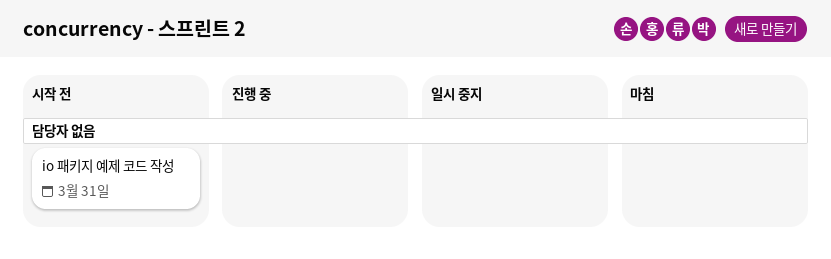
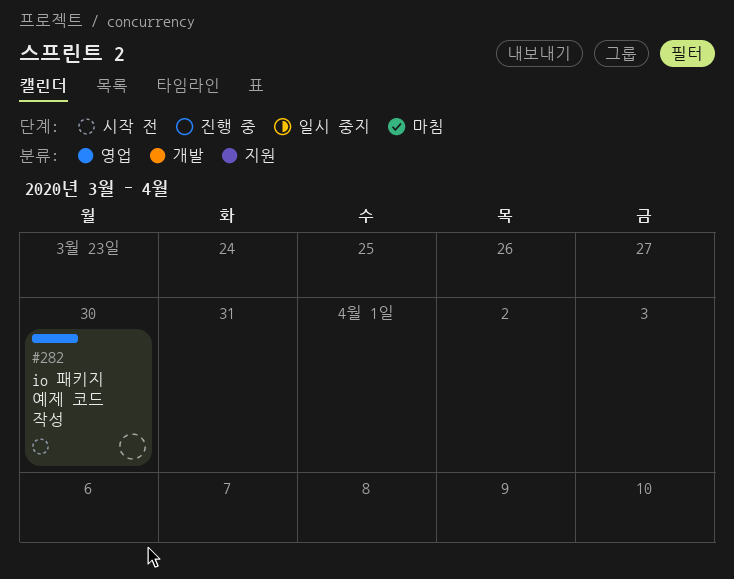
io 패키지 예제 코드 작성, due: Mar 31 -> Mar 30

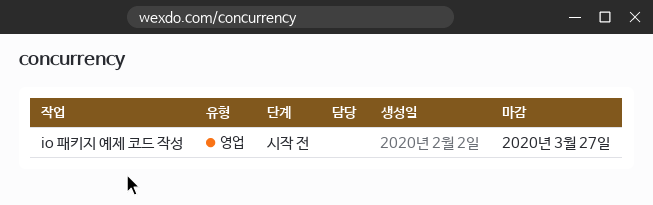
io 패키지 예제 코드 작성, due: Mar 30 -> Mar 27

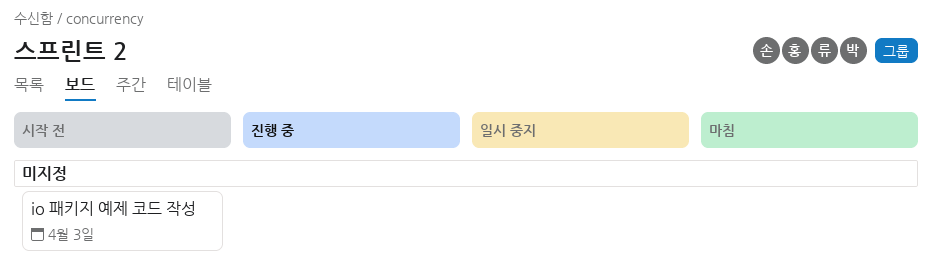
io 패키지 예제 코드 작성, due: Mar 27 -> Apr 3

